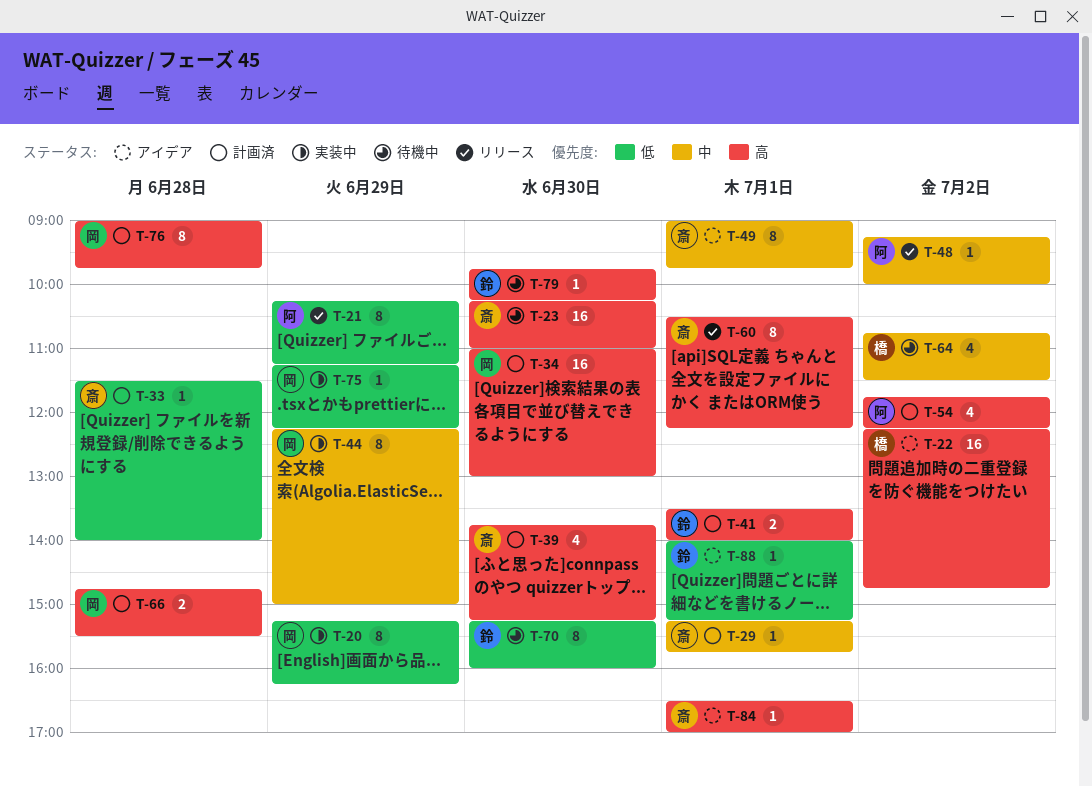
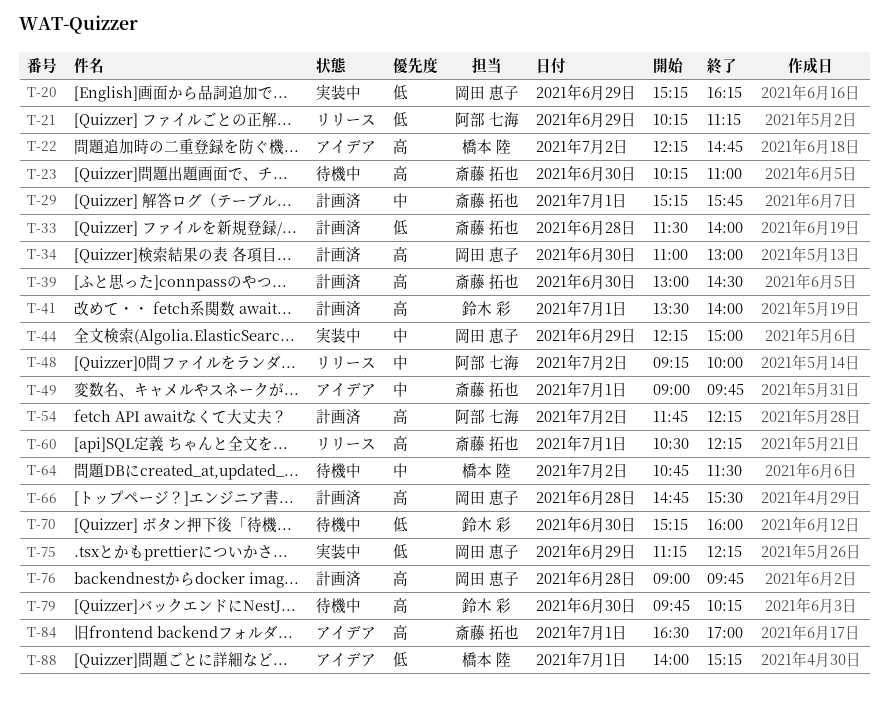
T-39, begins: 13:45 -> 13:00
T-39, ends: 15:15 -> 14:30
T-88, owner: 鈴木 彩 -> 橋本 陸

